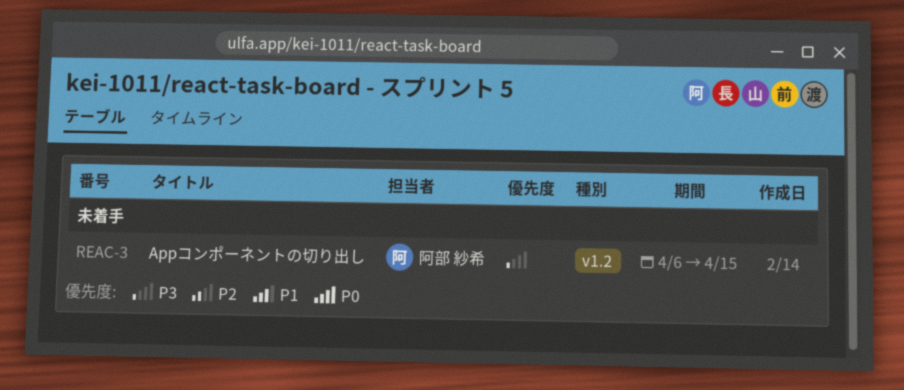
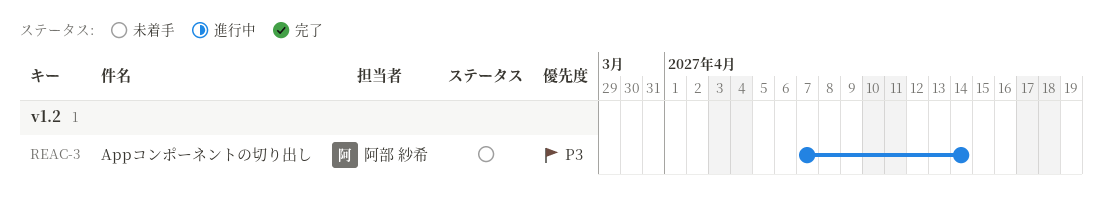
REAC-3, start: Apr 6 -> Apr 7
REAC-3, due: Apr 15 -> Apr 14

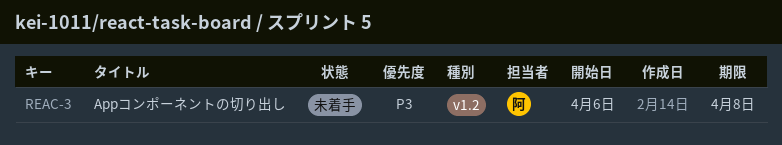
REAC-3, start: Apr 7 -> Apr 6
REAC-3, due: Apr 14 -> Apr 8

